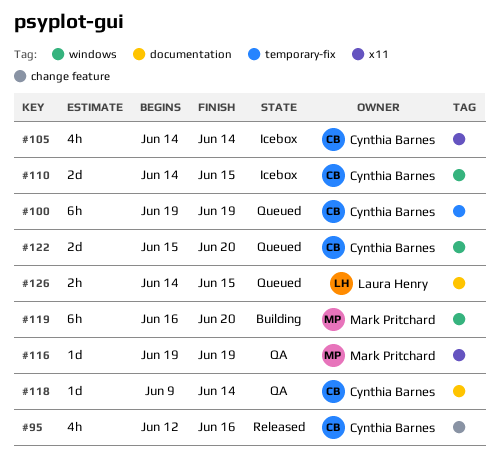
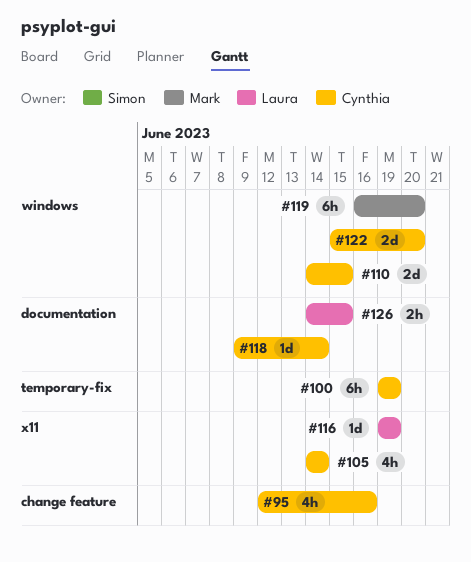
#116, owner: Mark Pritchard -> Laura Henry

